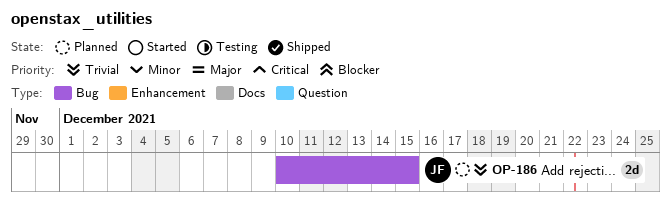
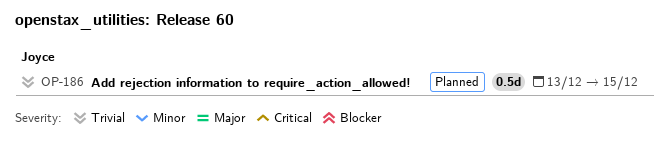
OP-186, estimate: 2d -> 0.5d
OP-186, start: Dec 10 -> Dec 13

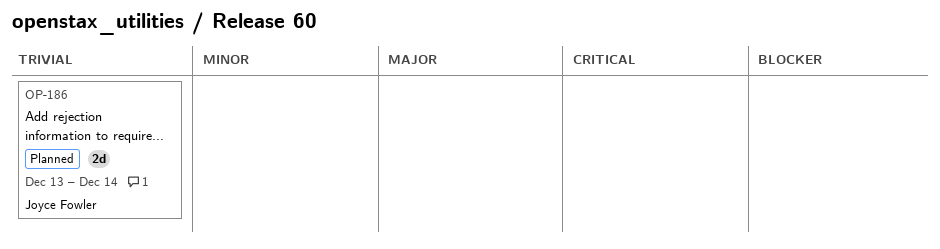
OP-186, estimate: 0.5d -> 2d
OP-186, due: Dec 15 -> Dec 14

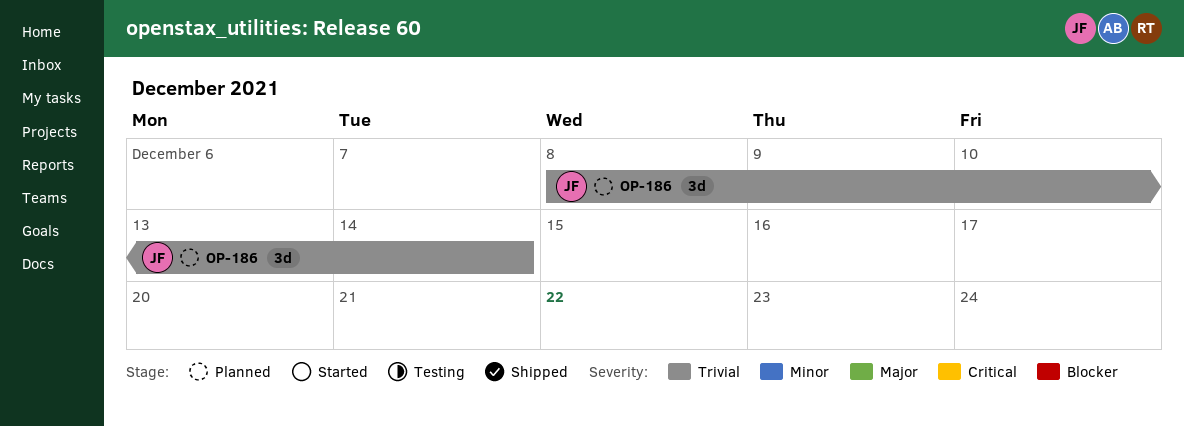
OP-186, estimate: 2d -> 3d
OP-186, start: Dec 13 -> Dec 8

